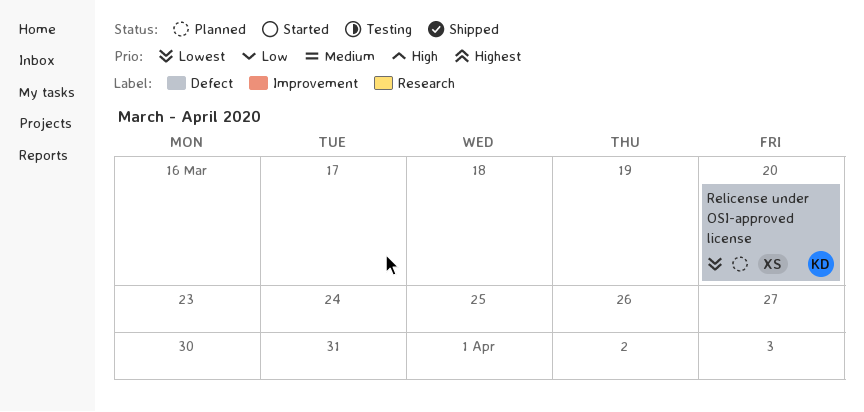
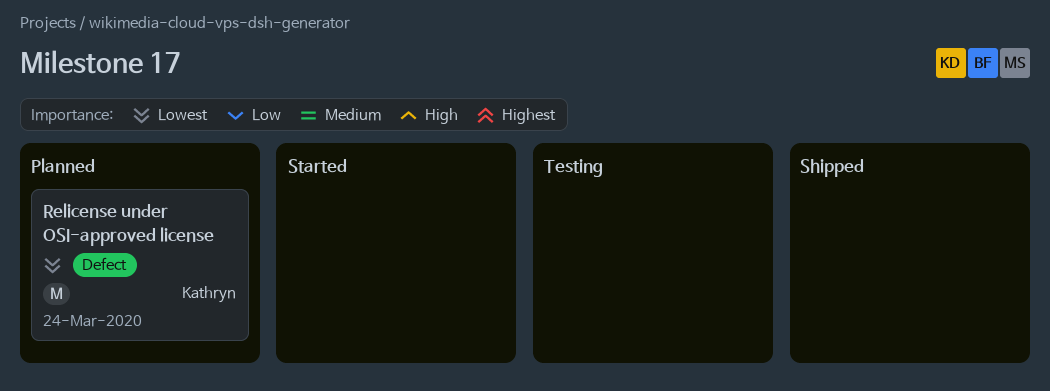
Relicense under OSI-approved license, estimate: XS -> M
Relicense under OSI-approved license, due: Mar 20 -> Mar 24

